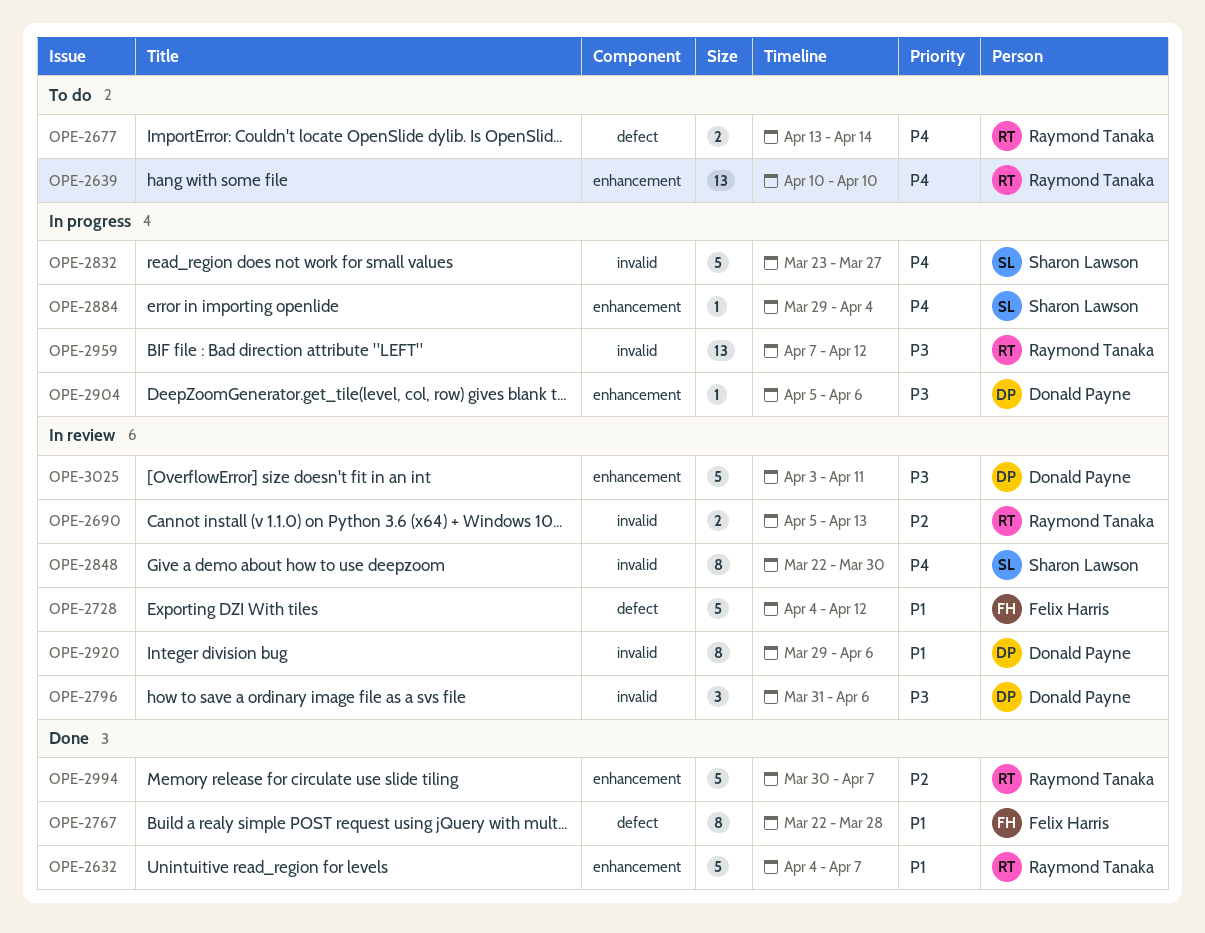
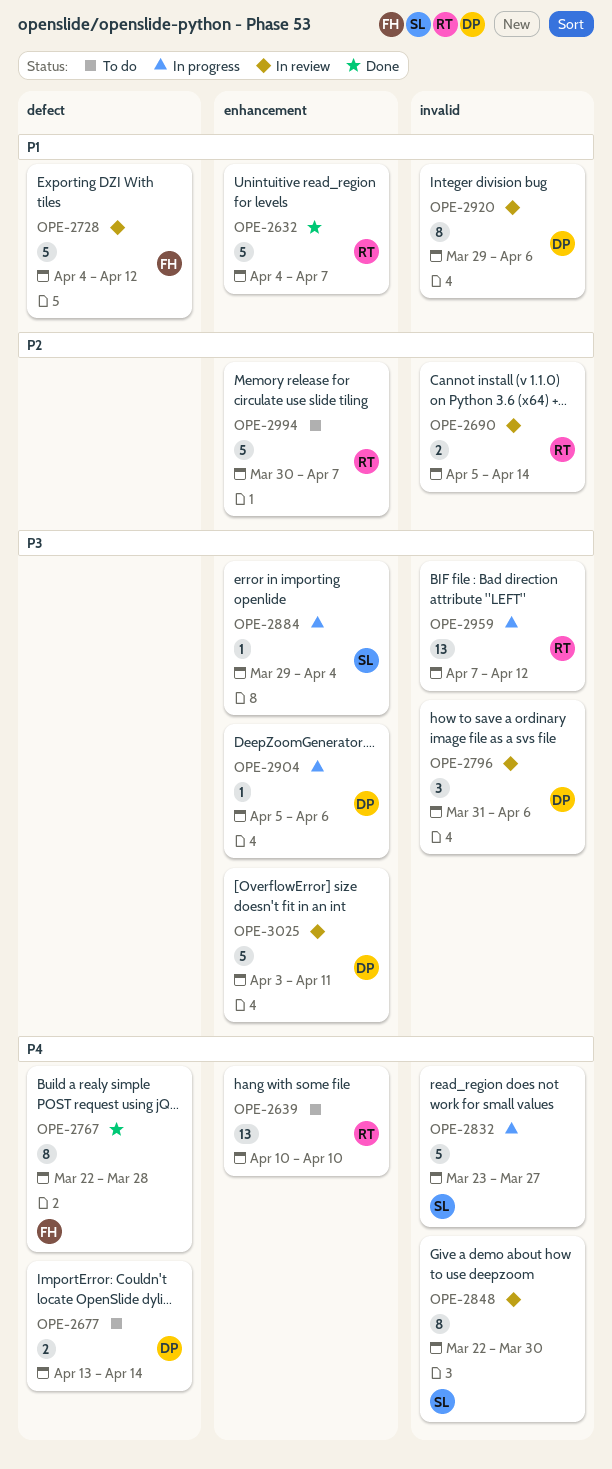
OPE-2677, owner: Raymond Tanaka -> Donald Payne
OPE-2690, due: Apr 13 -> Apr 14
OPE-2767, priority: P1 -> P4
OPE-2884, priority: P4 -> P3
OPE-2994, status: Done -> To do

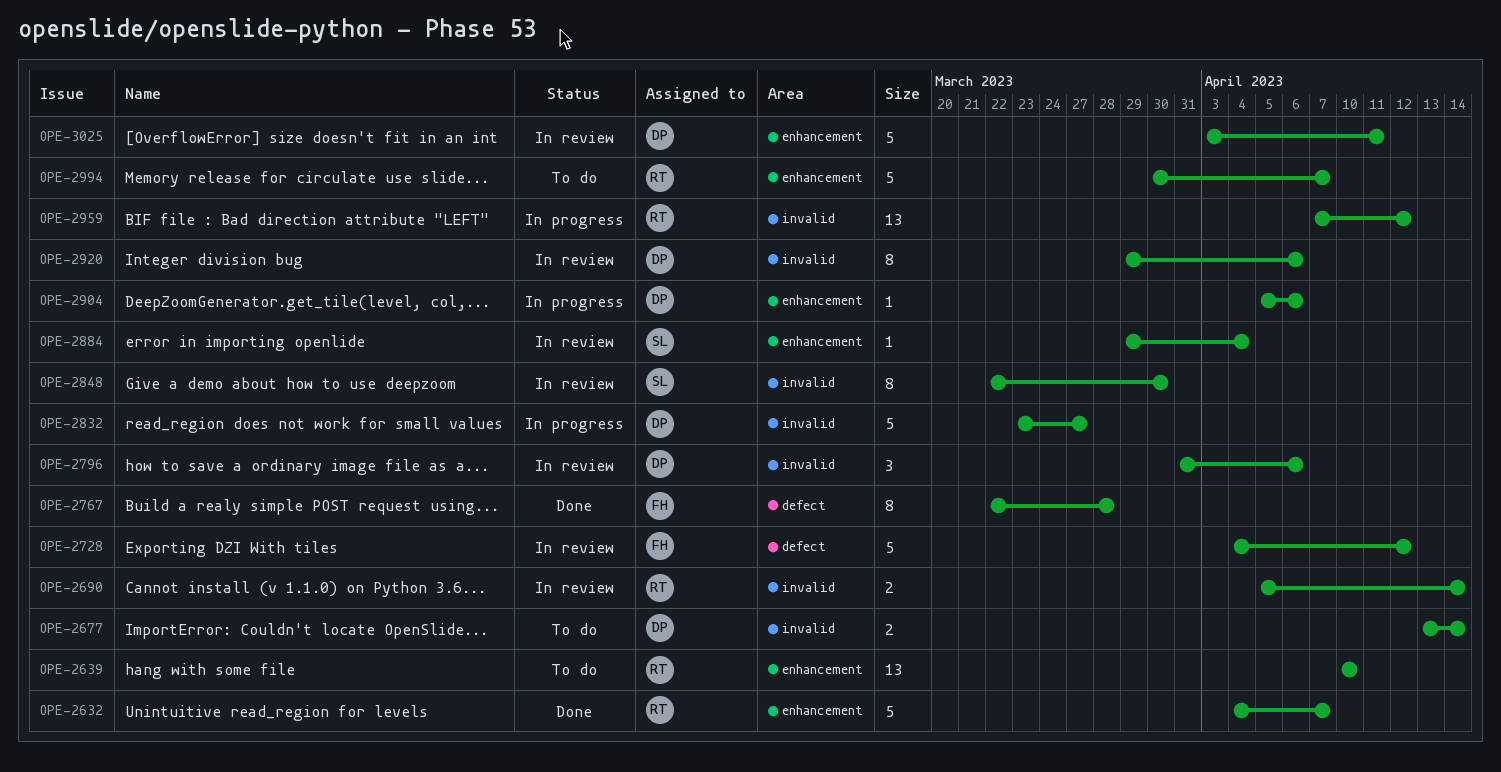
OPE-2677, label: defect -> invalid
OPE-2832, owner: SL -> DP
OPE-2884, status: In progress -> In review

